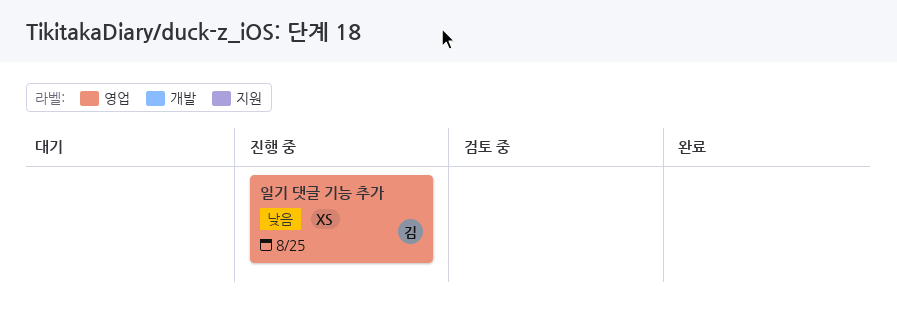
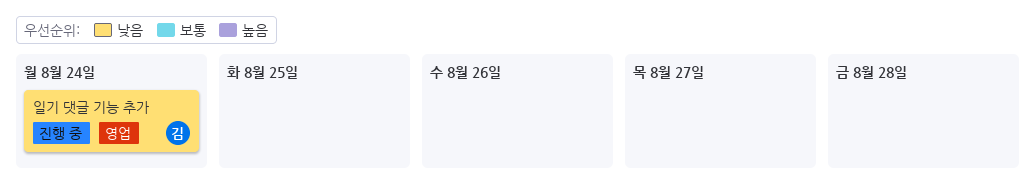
일기 댓글 기능 추가, due: Aug 25 -> Aug 24

